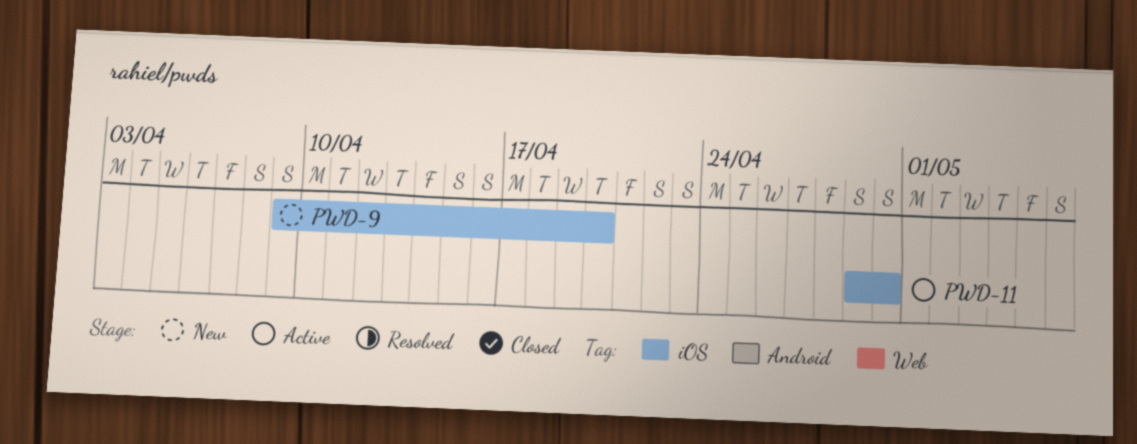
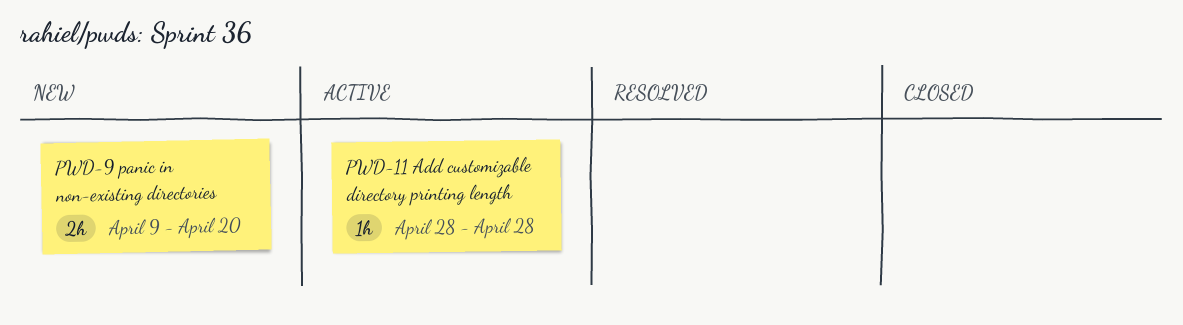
PWD-11, start: Apr 29 -> Apr 28
PWD-11, due: Apr 30 -> Apr 28

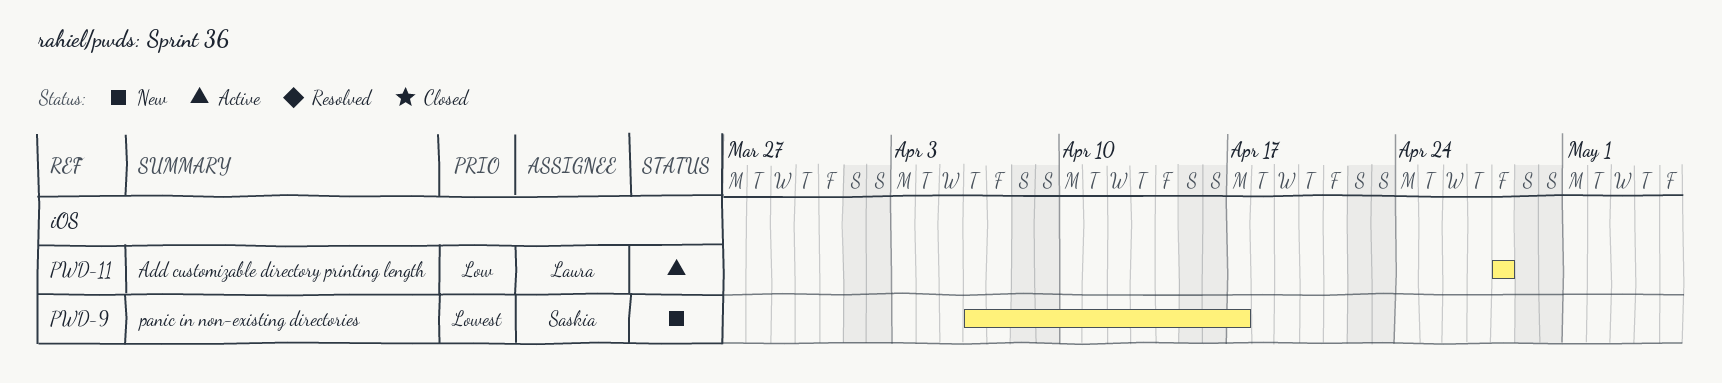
PWD-9, start: Apr 9 -> Apr 6
PWD-9, due: Apr 20 -> Apr 17

